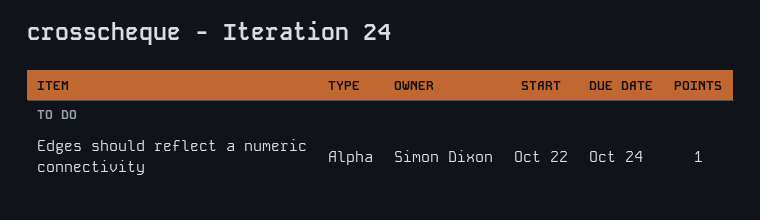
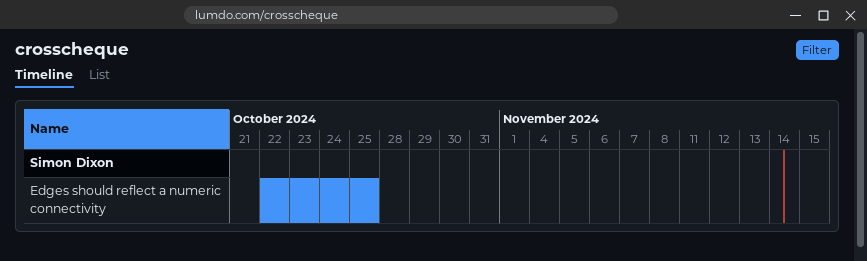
Edges should reflect a numeric connectivity, due: Oct 24 -> Oct 25

